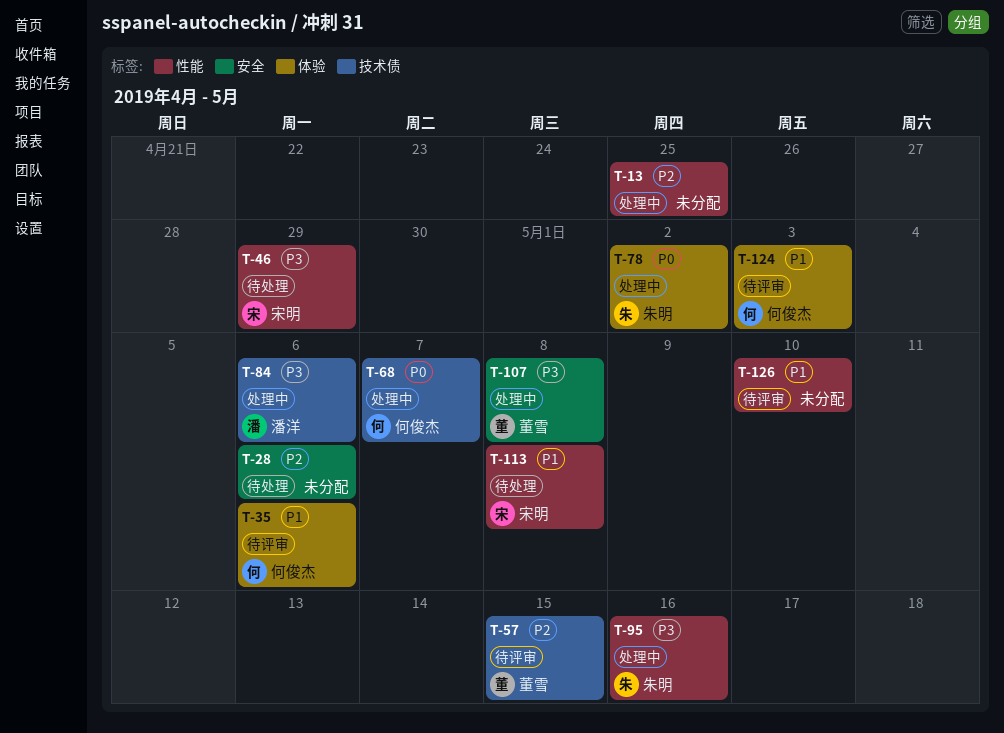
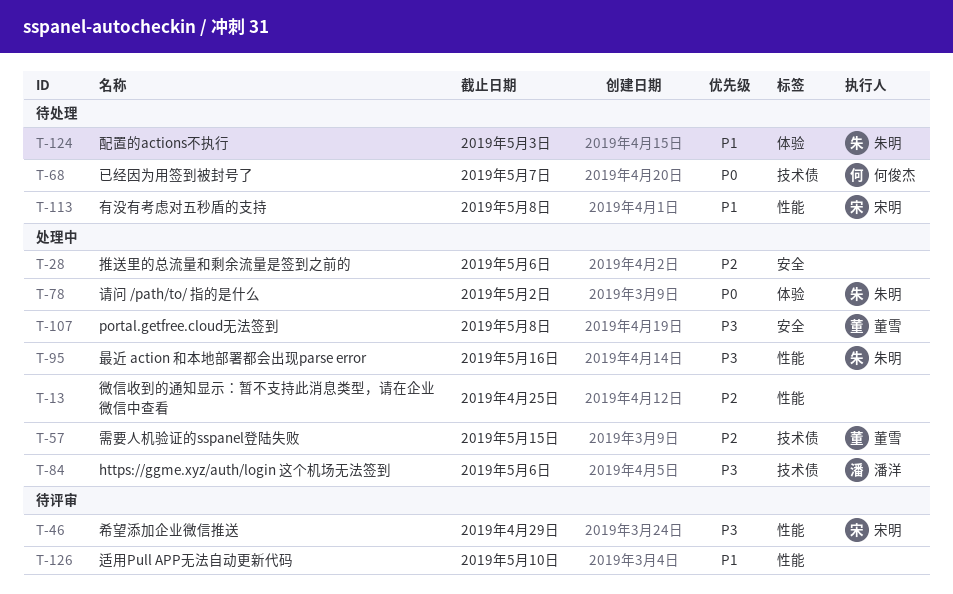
T-28, status: 待处理 -> 处理中
T-35: present -> none
T-46, status: 待处理 -> 待评审
T-57, status: 待评审 -> 处理中
T-68, status: 处理中 -> 待处理
T-124, status: 待评审 -> 待处理
T-124, owner: 何俊杰 -> 朱明

